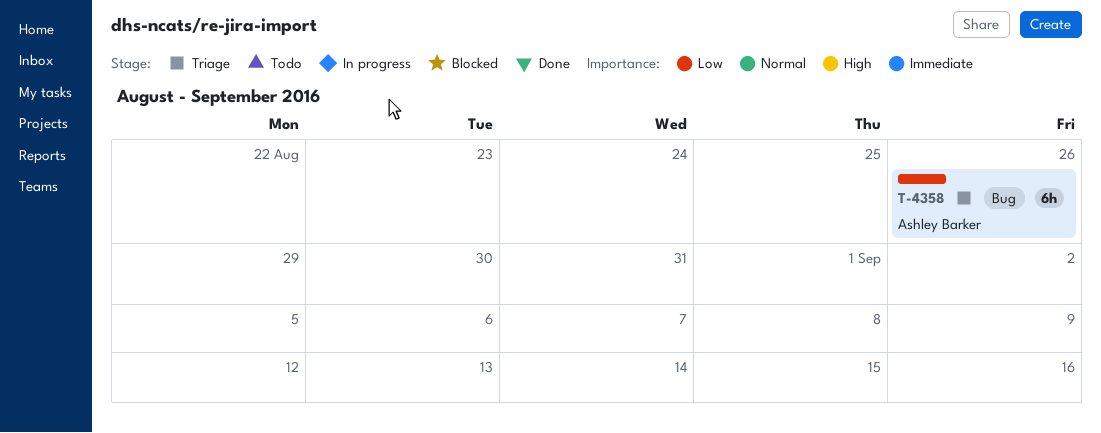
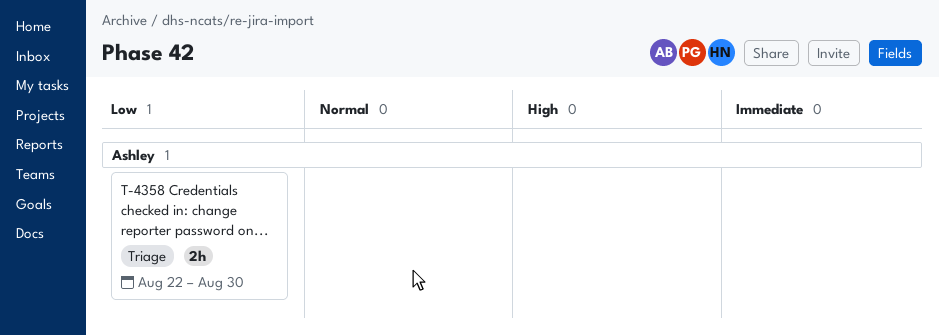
T-4358, estimate: 6h -> 2h
T-4358, due: Aug 26 -> Aug 30

